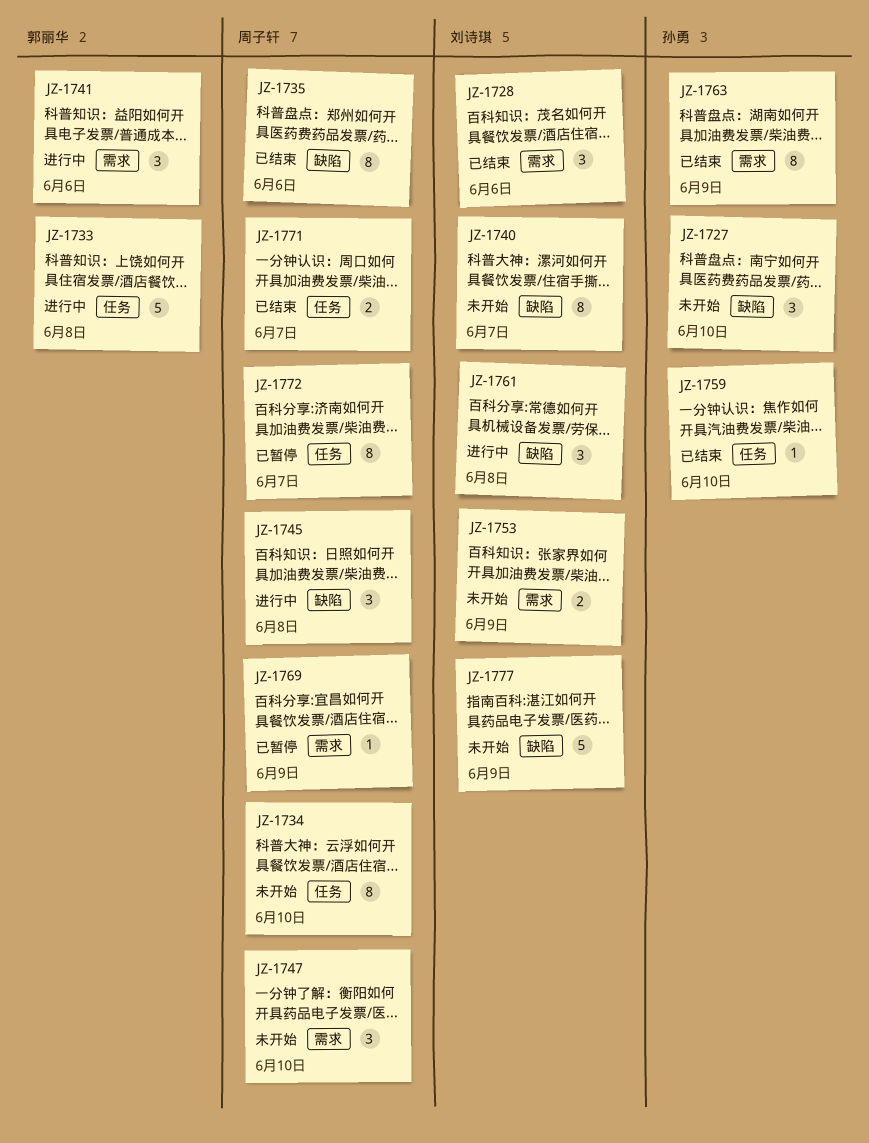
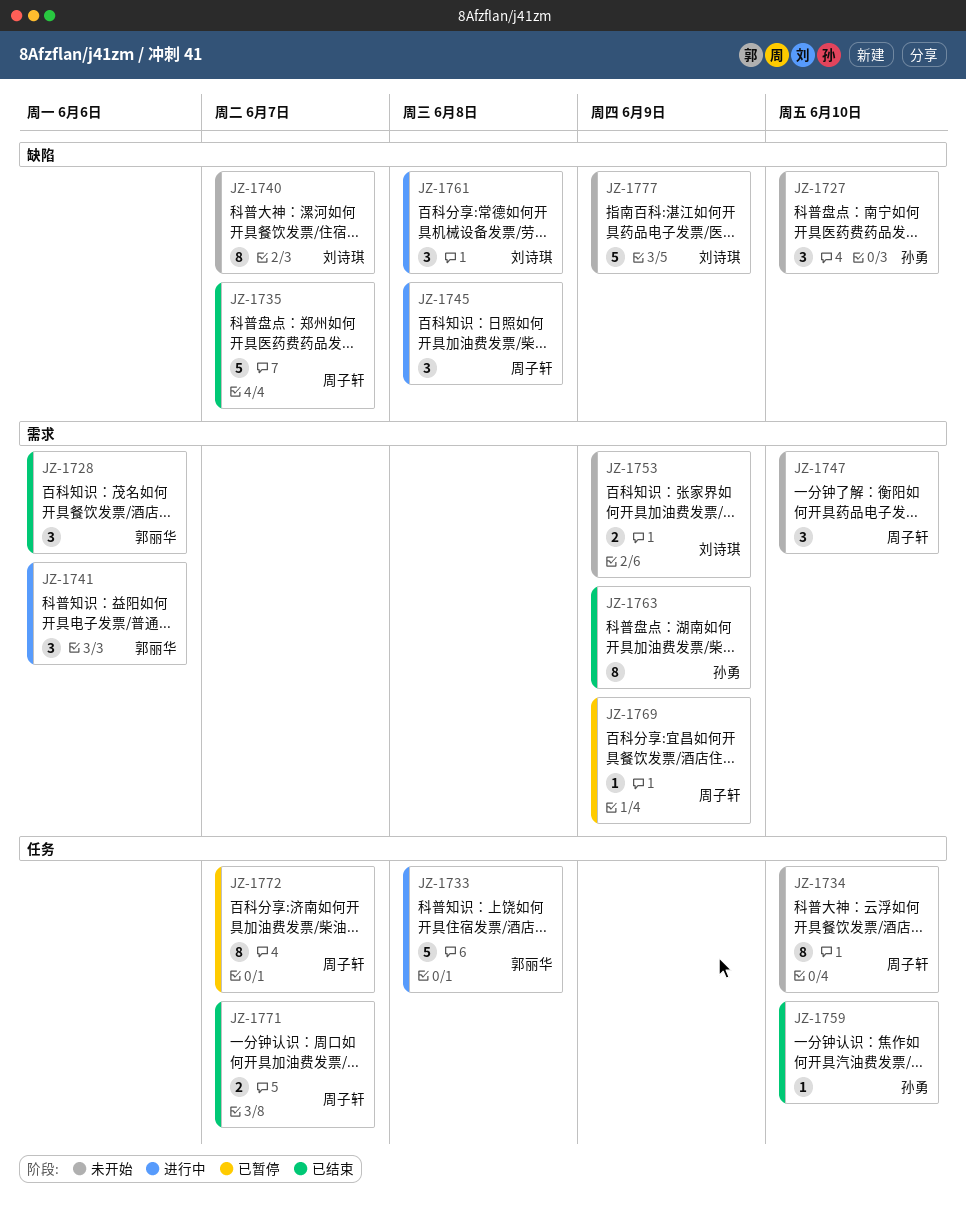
JZ-1728, owner: 刘诗琪 -> 郭丽华
JZ-1735, estimate: 8 -> 5
JZ-1735, due: Jun 6 -> Jun 7

